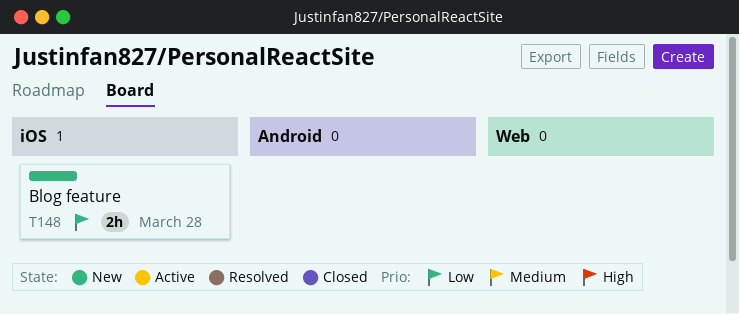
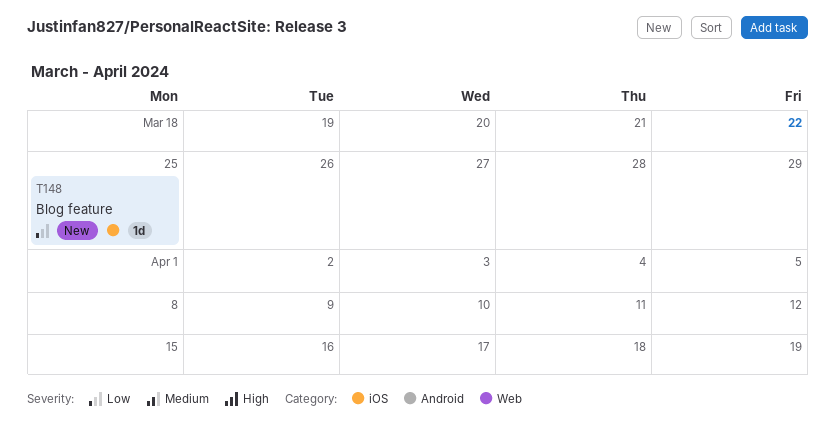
T148, estimate: 2h -> 1d
T148, due: Mar 28 -> Mar 25

